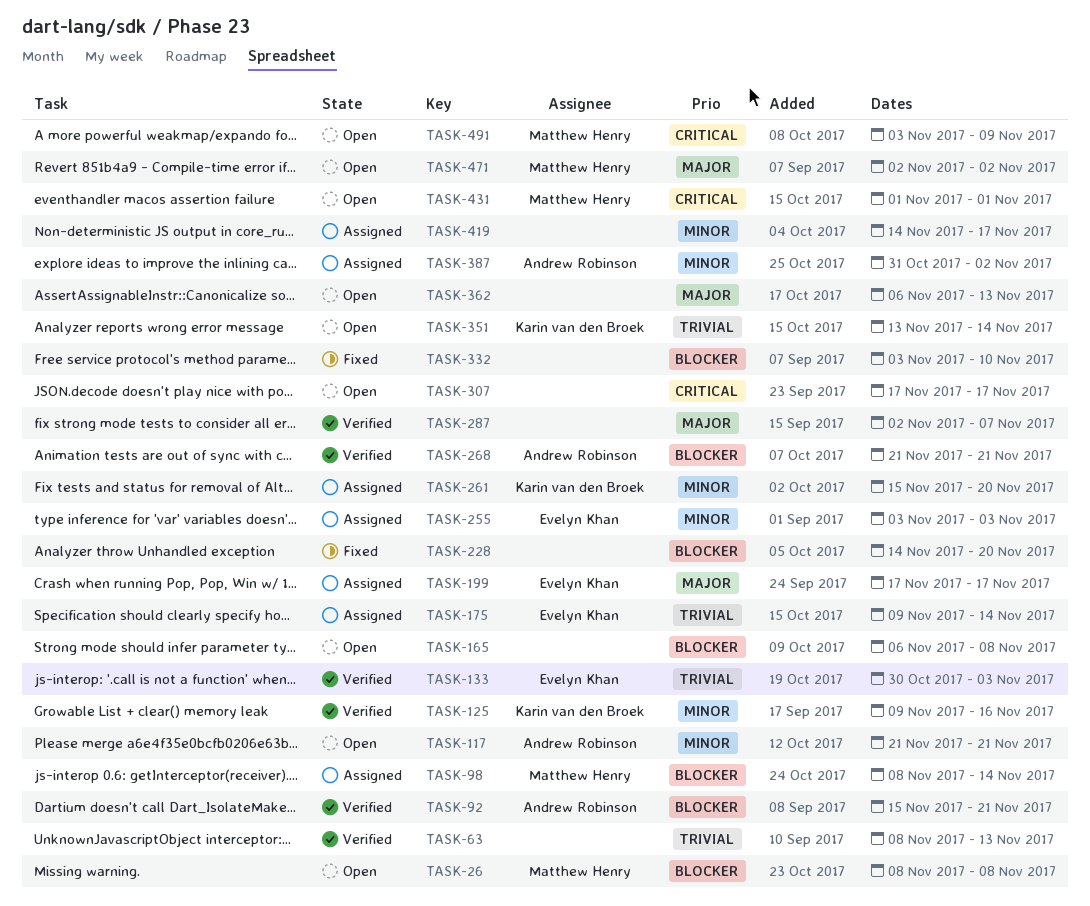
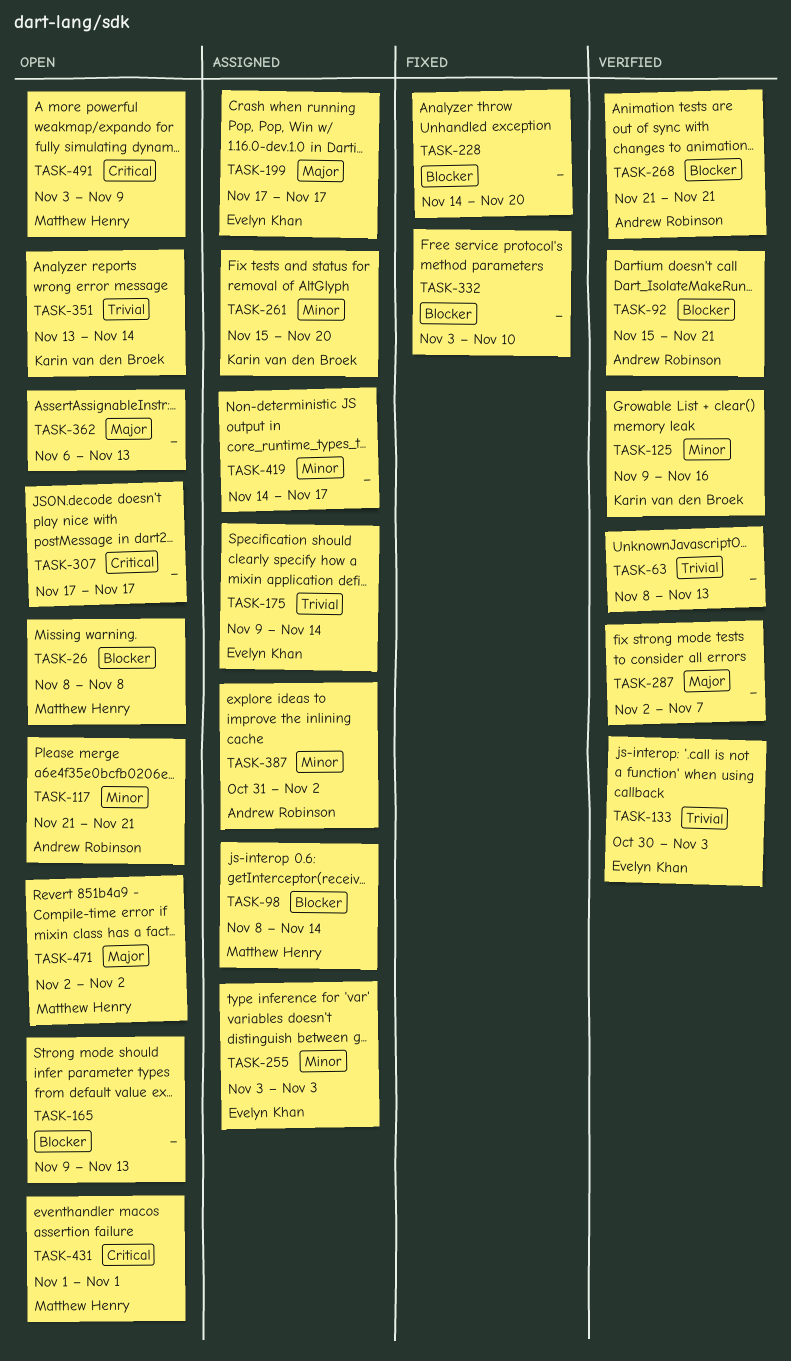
TASK-165, start: Nov 6 -> Nov 9
TASK-165, due: Nov 8 -> Nov 13

